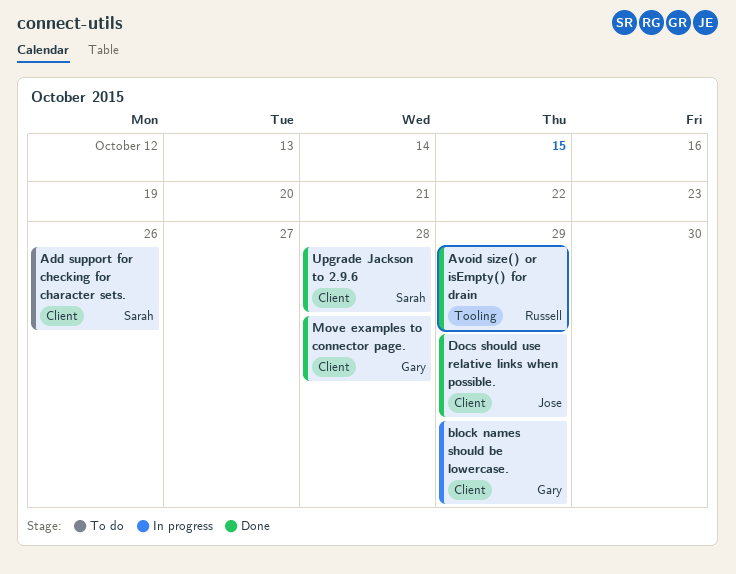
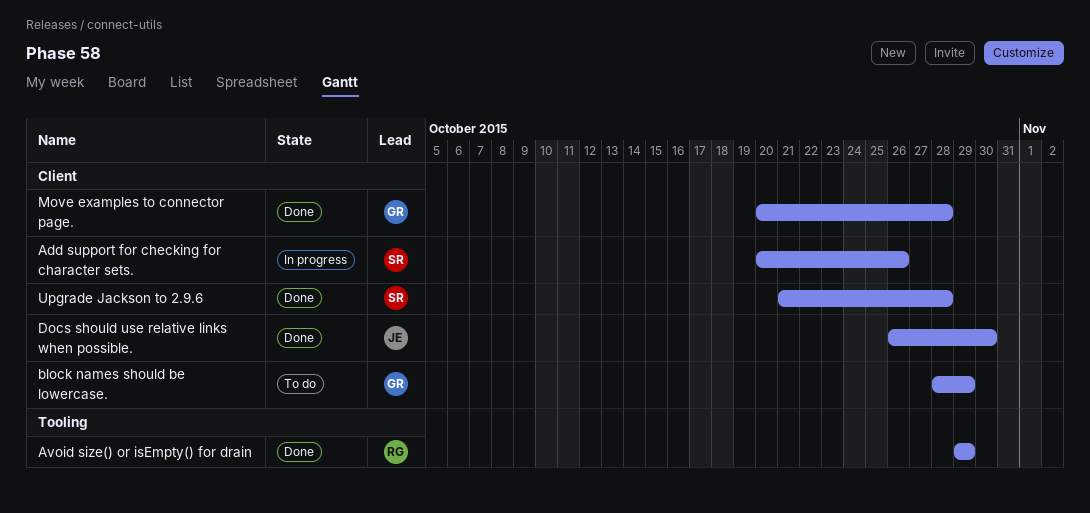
Add support for checking for character sets., status: To do -> In progress
block names should be lowercase., status: In progress -> To do
Docs should use relative links when possible., due: Oct 29 -> Oct 30

